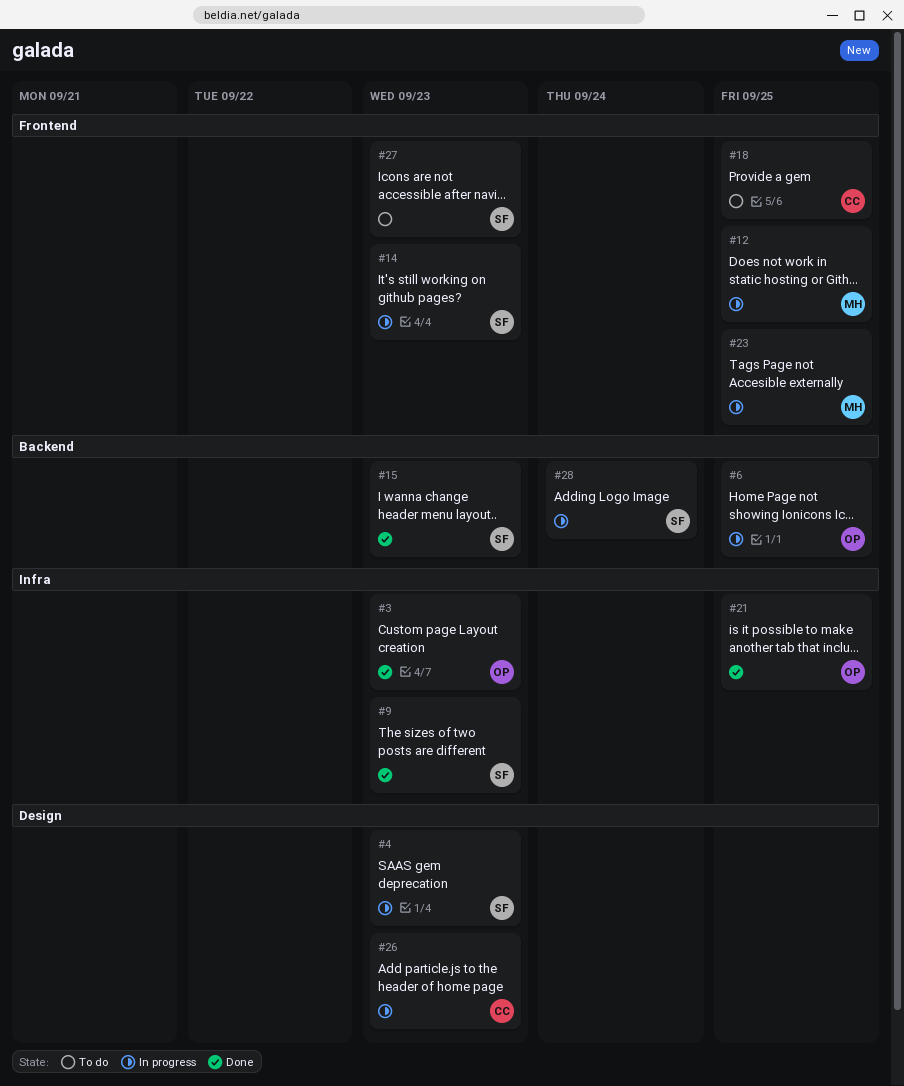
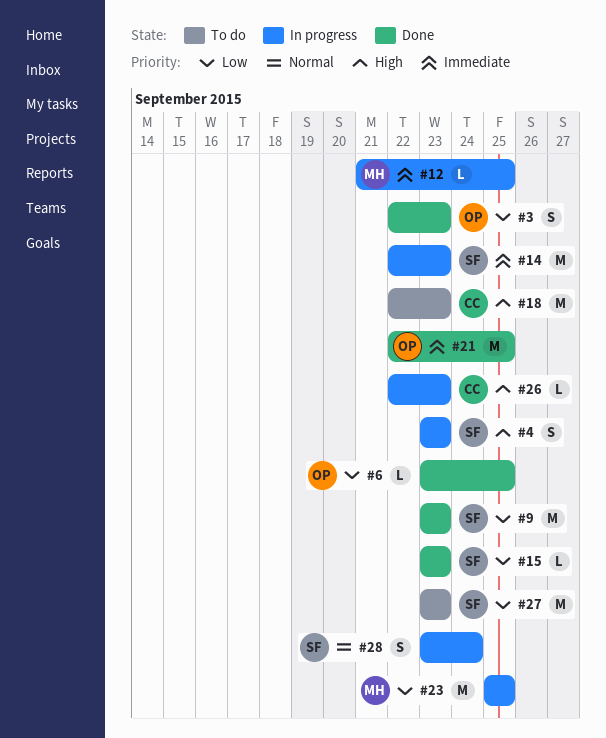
#6, status: In progress -> Done
#18, due: Sep 25 -> Sep 23

